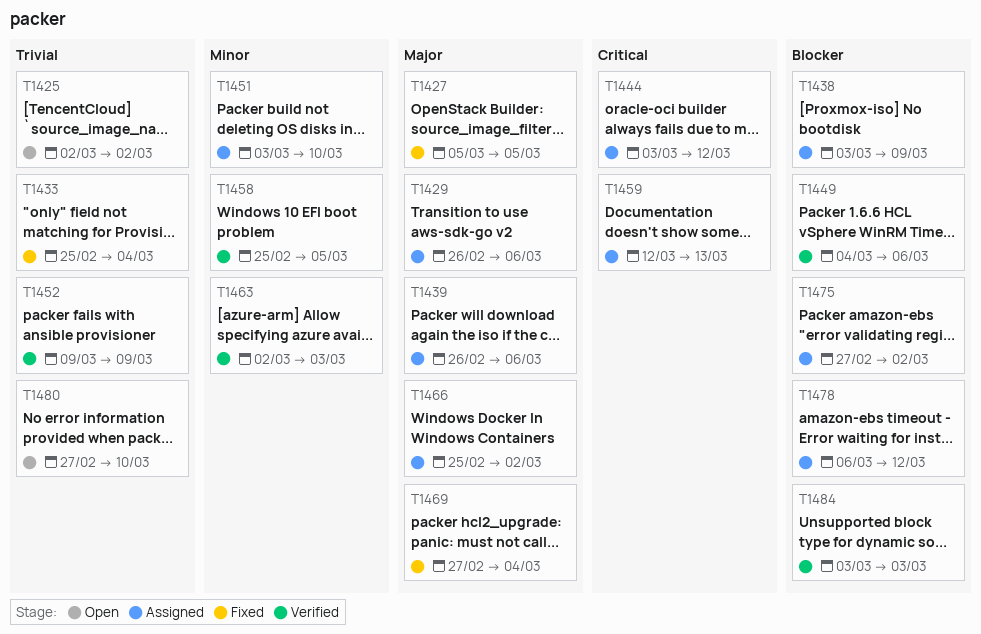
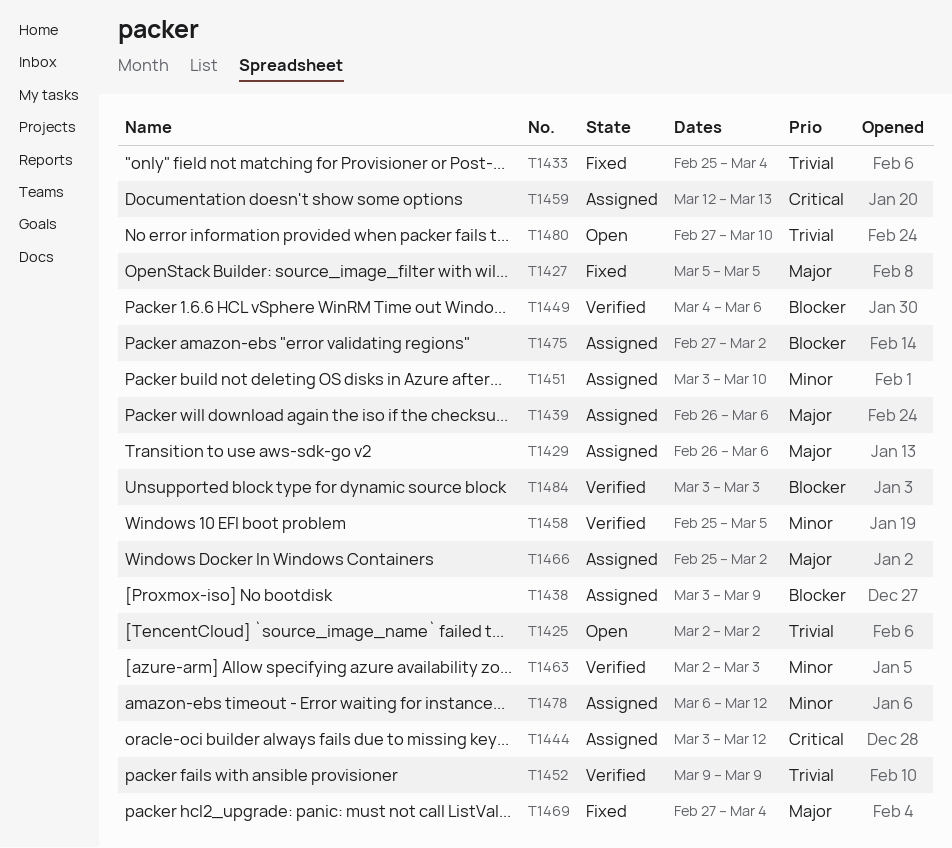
T1478, priority: Blocker -> Minor

